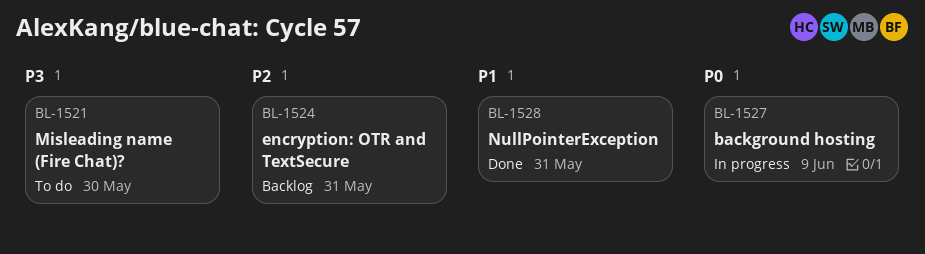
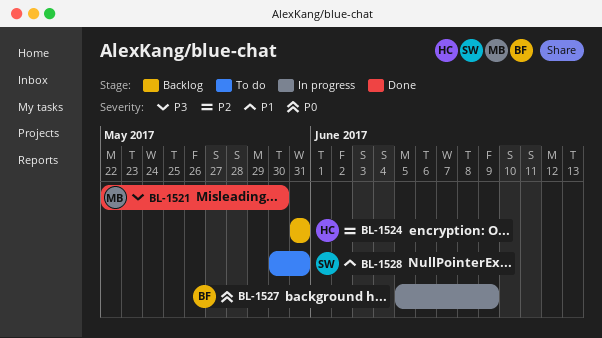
BL-1521, status: To do -> Done
BL-1528, status: Done -> To do

